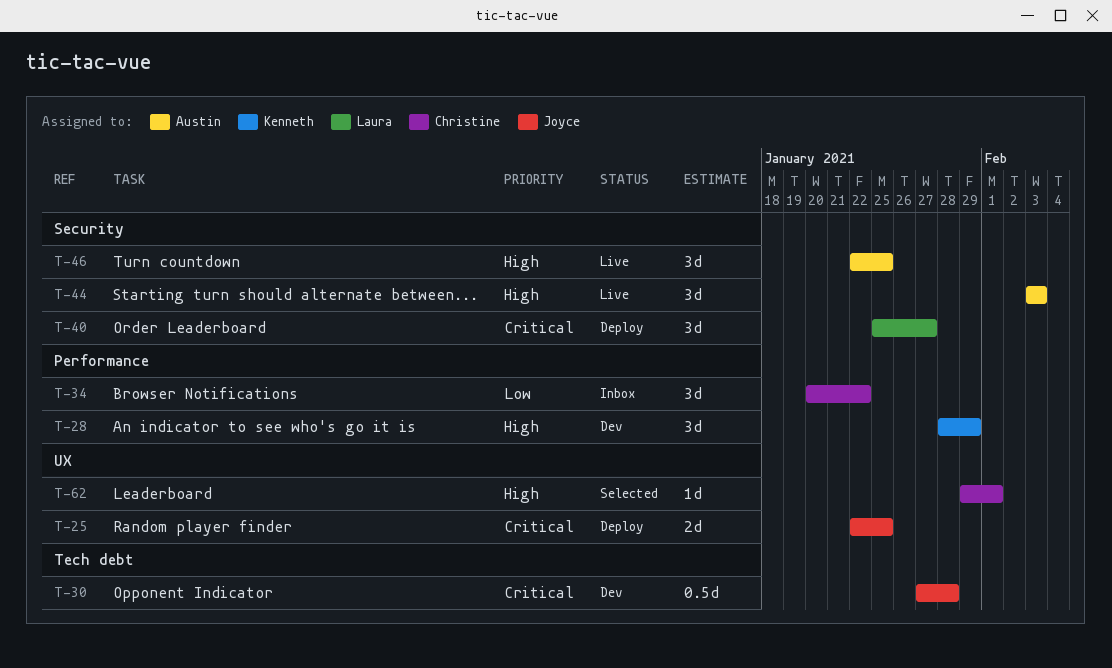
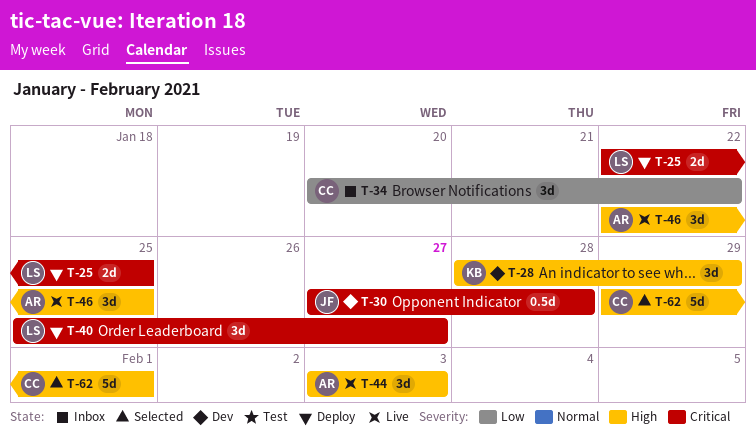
T-25, owner: Joyce -> Laura
T-62, estimate: 1d -> 5d

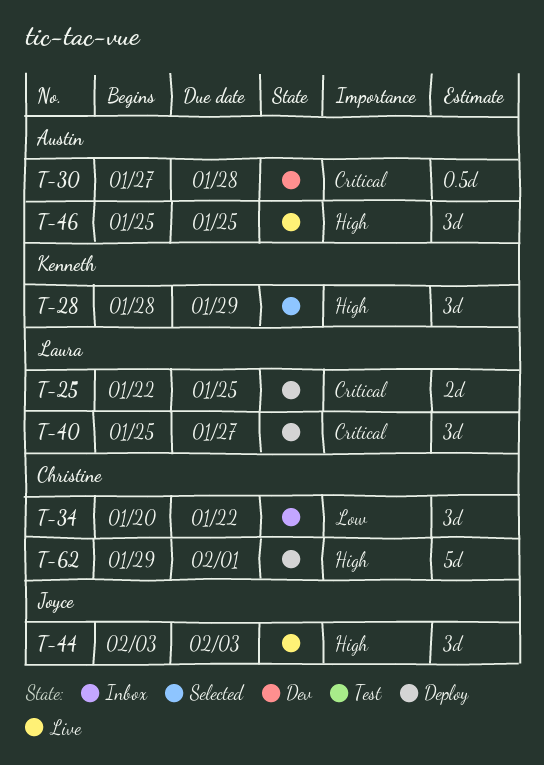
T-28, status: Dev -> Selected
T-30, owner: Joyce -> Austin
T-44, owner: Austin -> Joyce
T-46, start: Jan 22 -> Jan 25
T-62, status: Selected -> Deploy

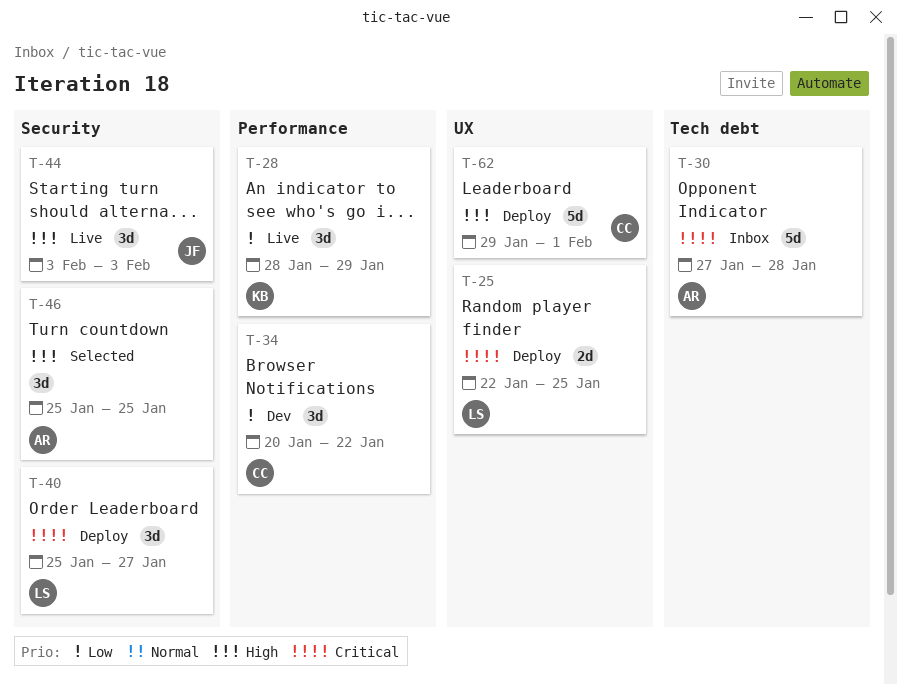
T-28, status: Selected -> Live
T-28, priority: High -> Low
T-30, status: Dev -> Inbox
T-30, estimate: 0.5d -> 5d
T-34, status: Inbox -> Dev
T-46, status: Live -> Selected

